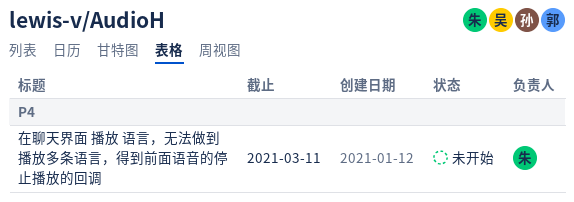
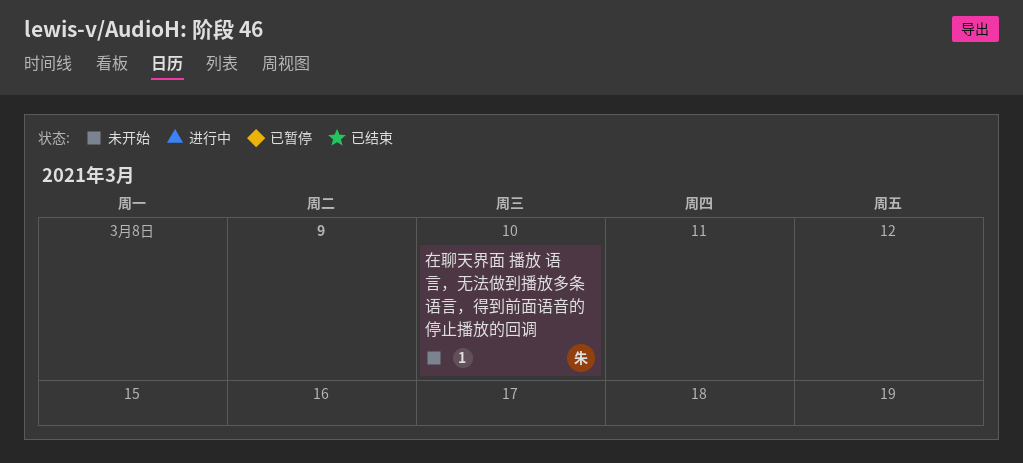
在聊天界面 播放 语言，无法做到播放多条语言，得到前面语音的停止播放的回调, due: Mar 11 -> Mar 10

